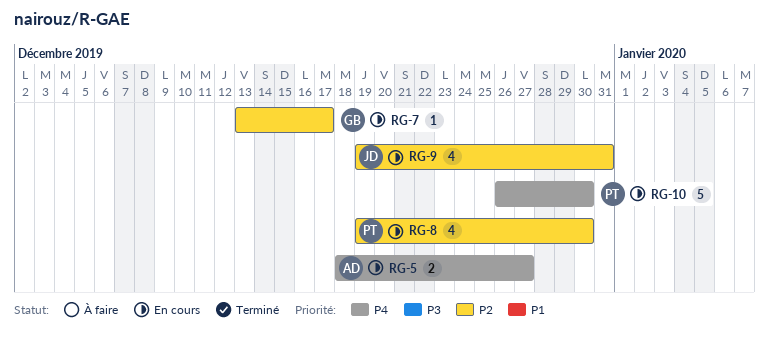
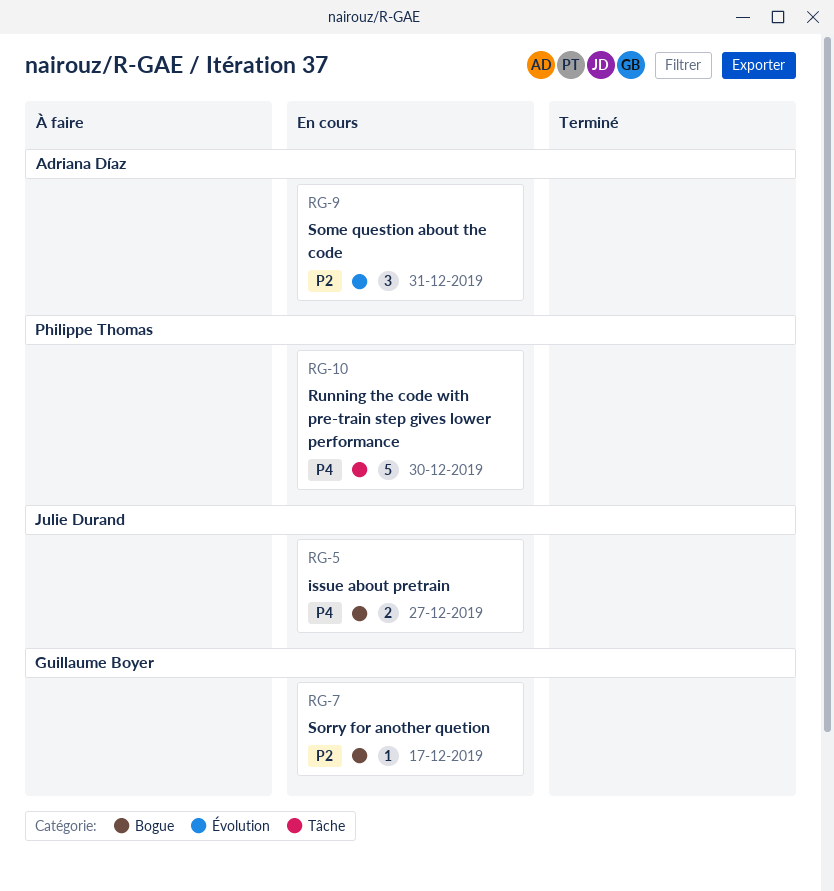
RG-5, owner: Adriana Díaz -> Julie Durand
RG-8: present -> none
RG-9, owner: Julie Durand -> Adriana Díaz
RG-9, estimate: 4 -> 3

